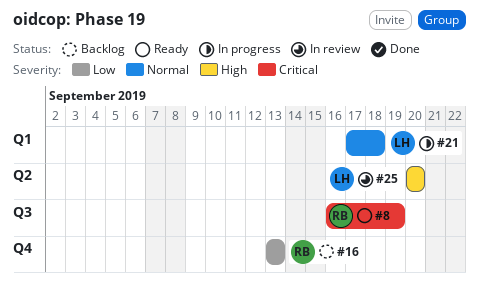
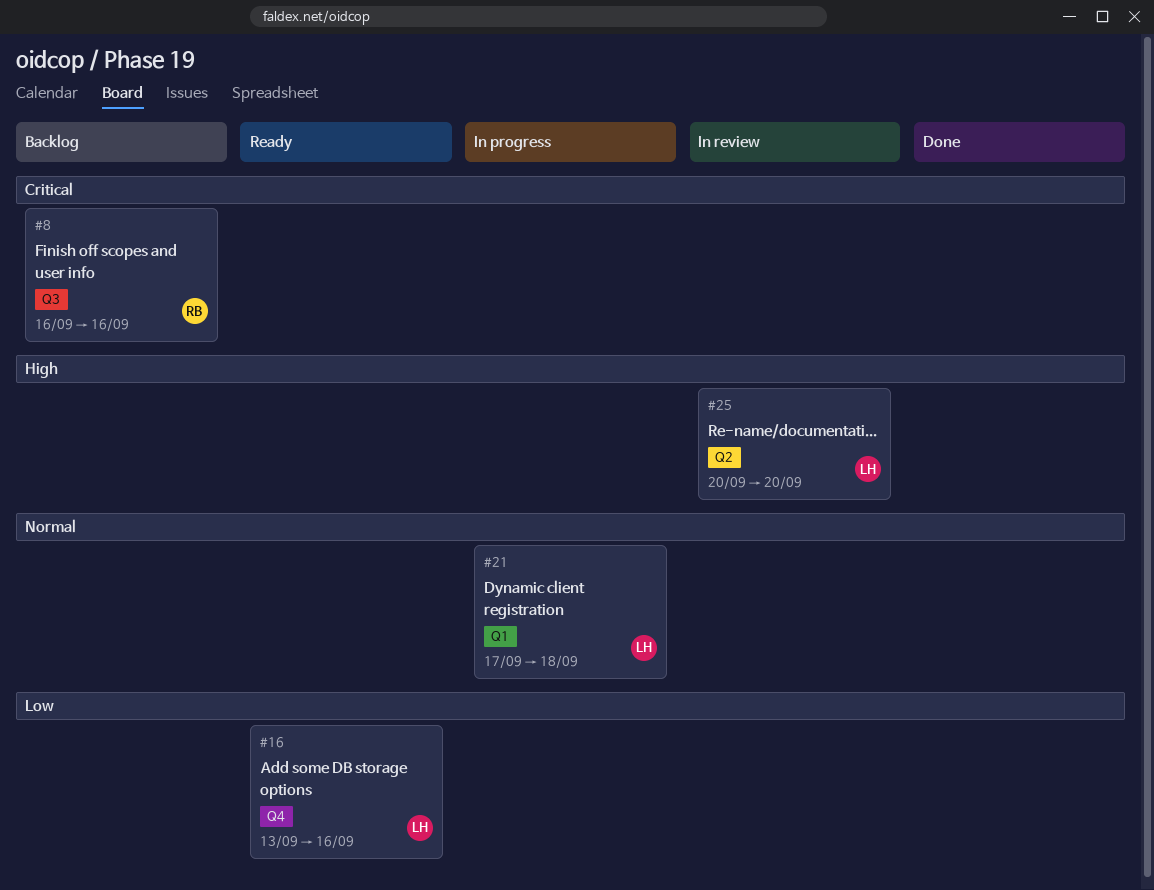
#8, status: Ready -> Backlog
#8, due: Sep 19 -> Sep 16
#16, status: Backlog -> Ready
#16, owner: RB -> LH
#16, due: Sep 13 -> Sep 16

